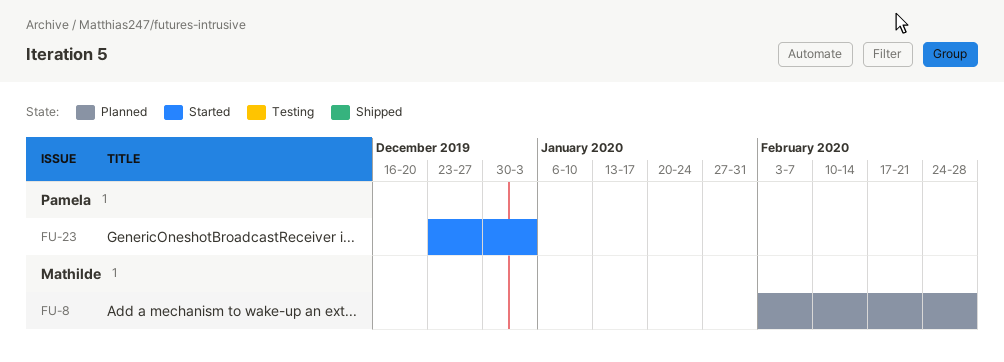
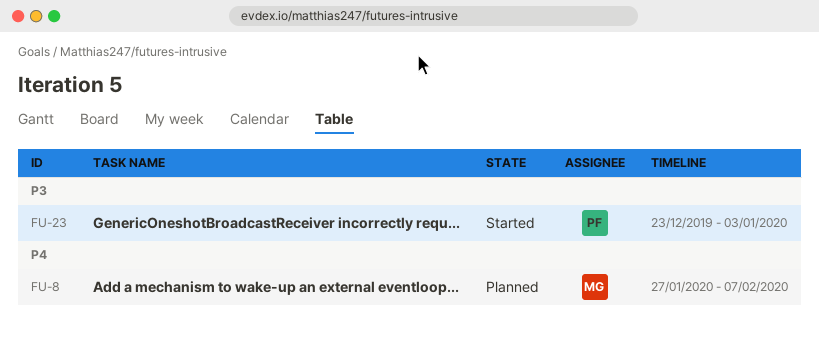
FU-8, start: Feb 3 -> Jan 27
FU-8, due: Feb 28 -> Feb 7

